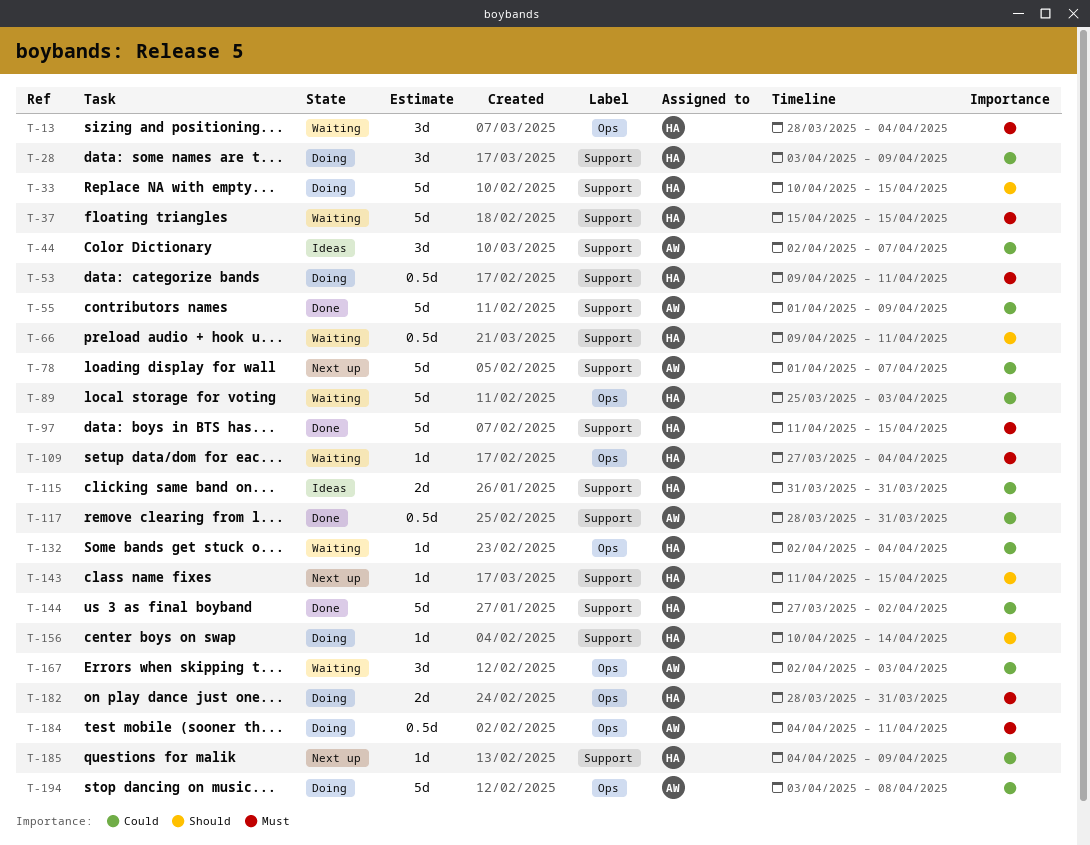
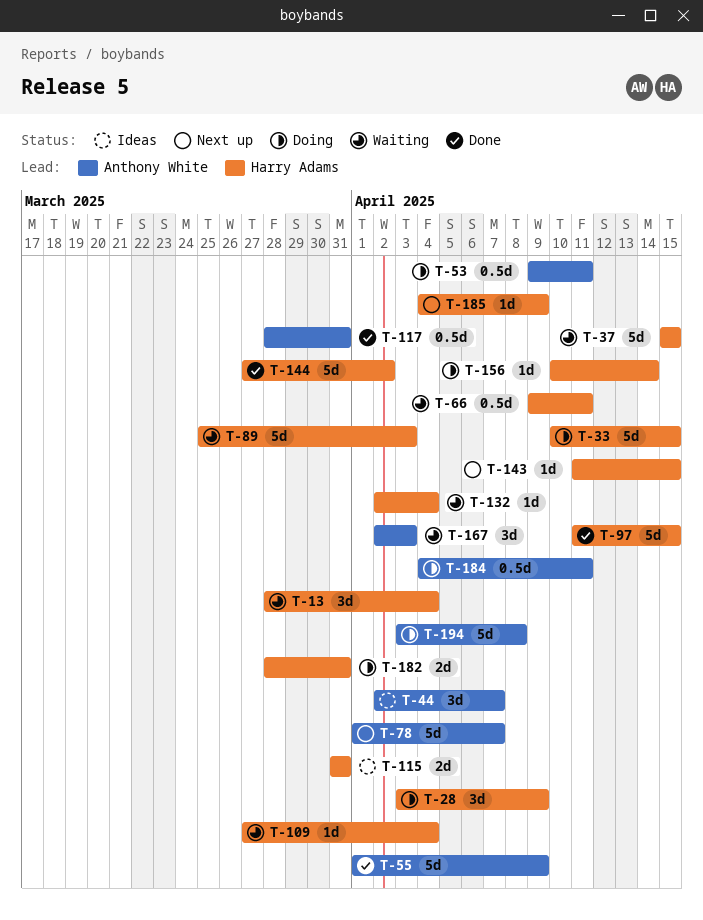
T-53, owner: Harry Adams -> Anthony White

